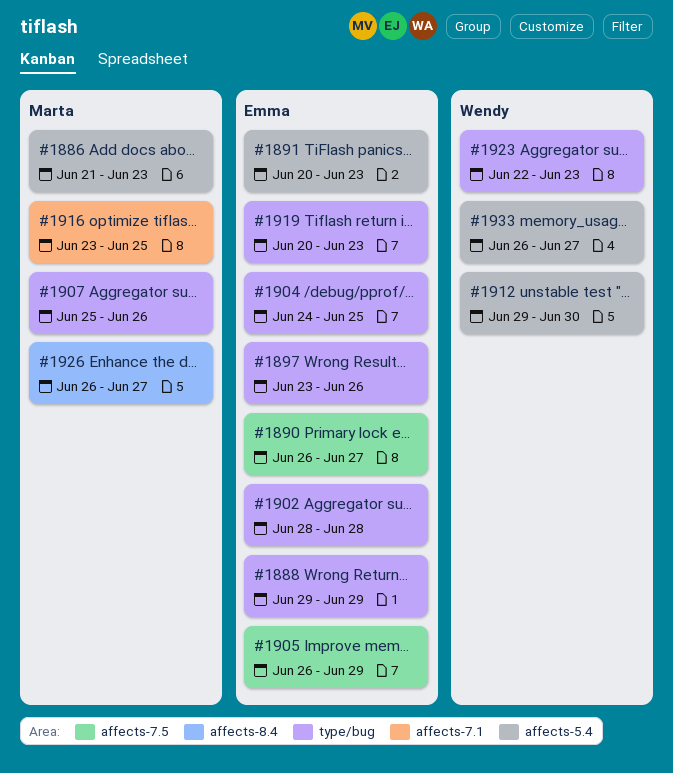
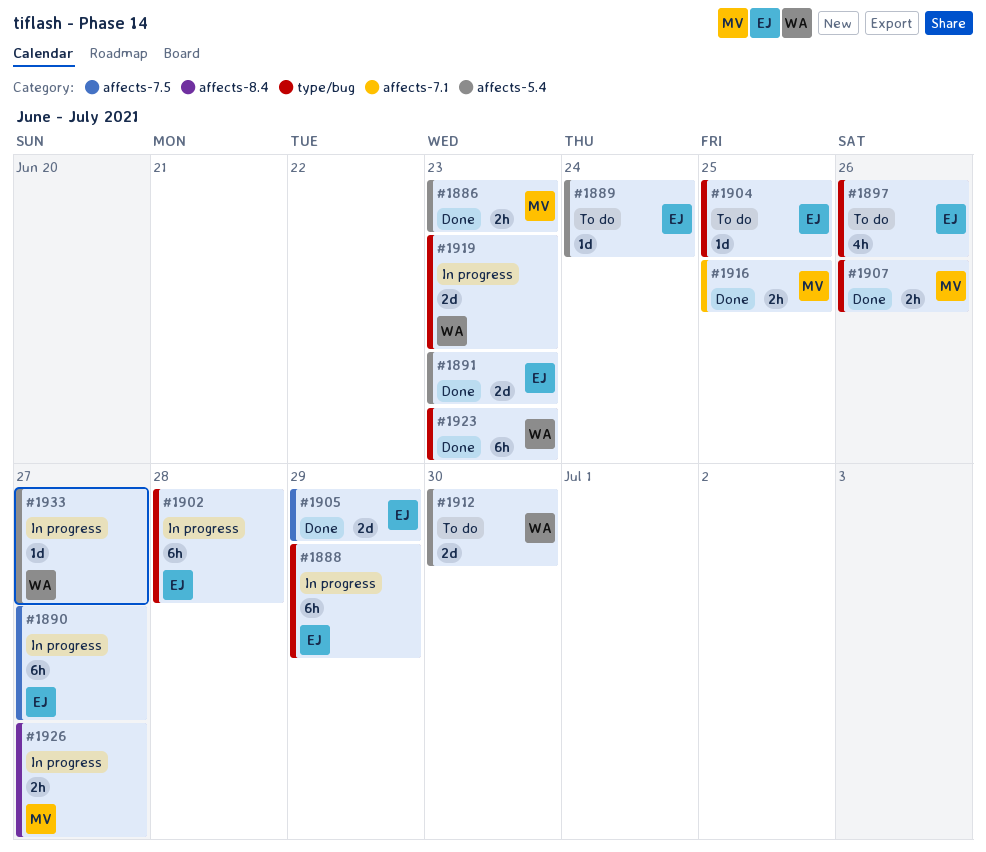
#1889: none -> present
#1919, owner: Emma -> Wendy

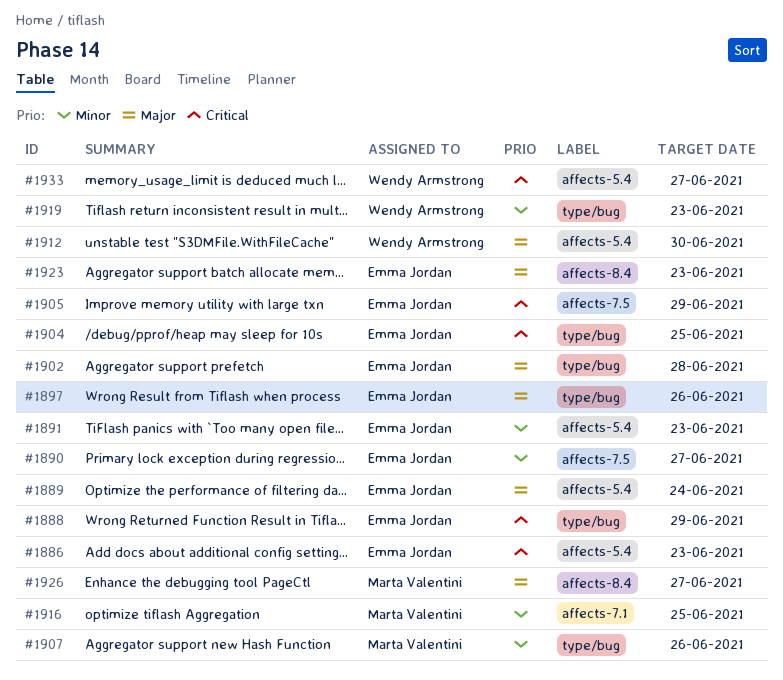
#1886, owner: Marta Valentini -> Emma Jordan
#1923, owner: Wendy Armstrong -> Emma Jordan
#1923, label: type/bug -> affects-8.4

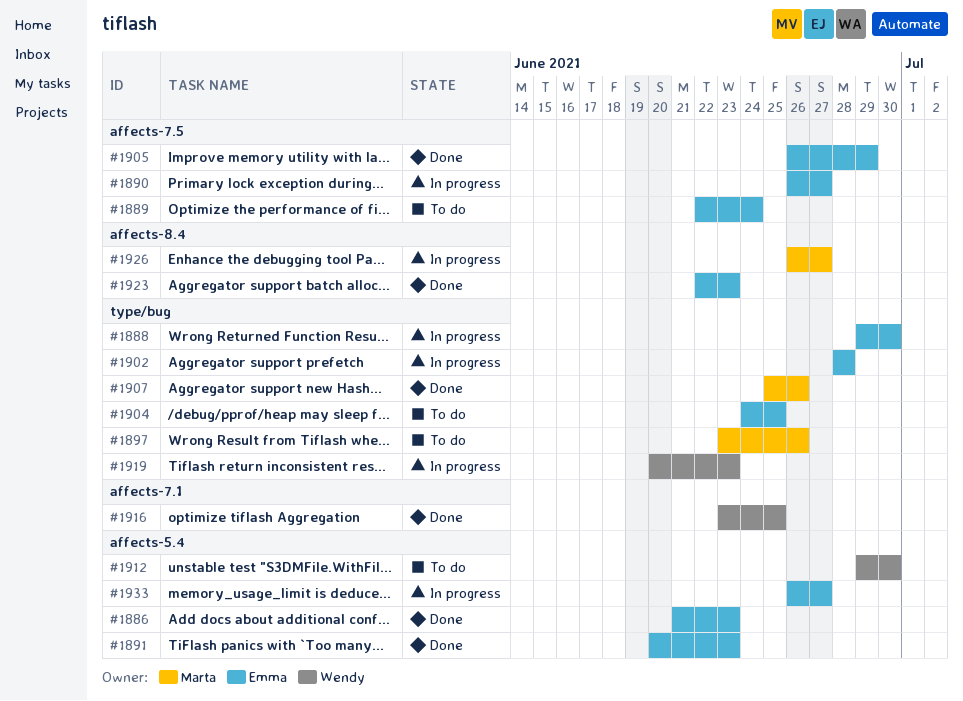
#1888, due: Jun 29 -> Jun 30
#1889, label: affects-5.4 -> affects-7.5
#1897, owner: Emma Jordan -> Marta Valentini
#1916, owner: Marta Valentini -> Wendy Armstrong
#1933, owner: Wendy Armstrong -> Emma Jordan

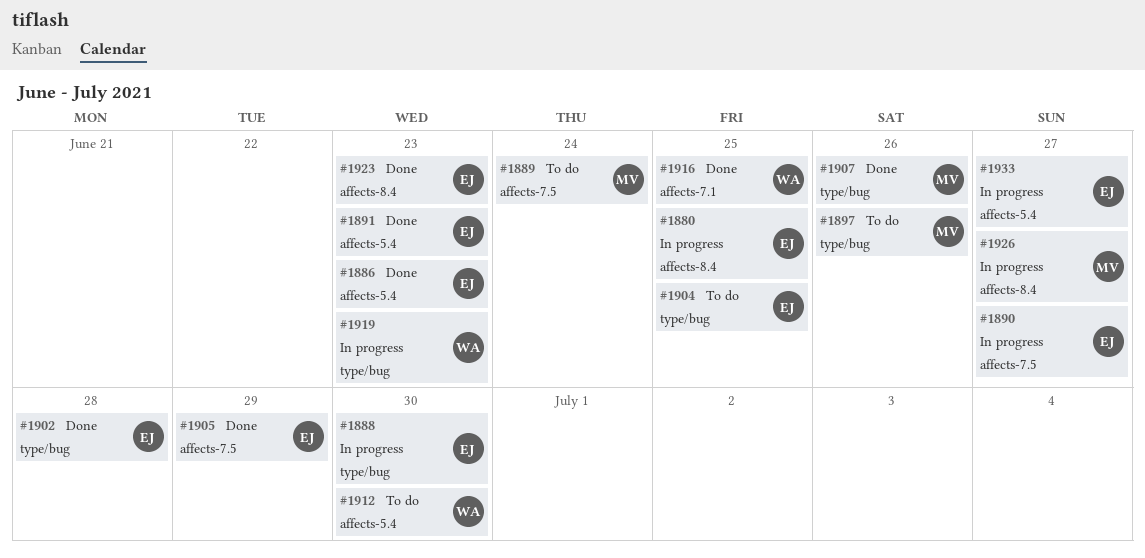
#1880: none -> present
#1889, owner: Emma -> Marta
#1902, status: In progress -> Done

